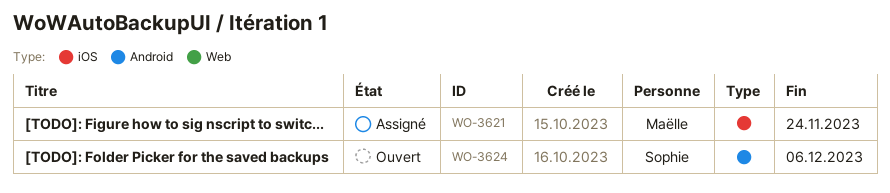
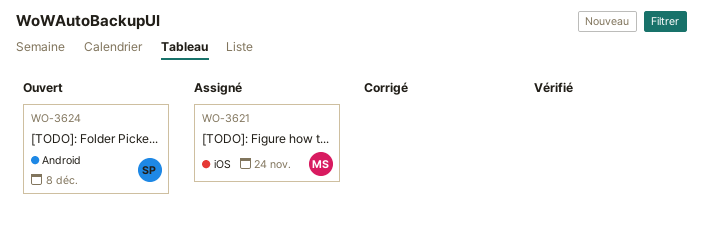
WO-3624, due: Dec 6 -> Dec 8

